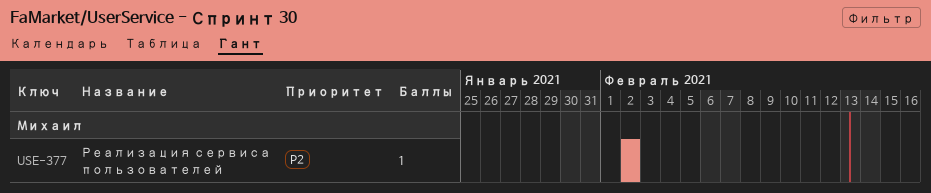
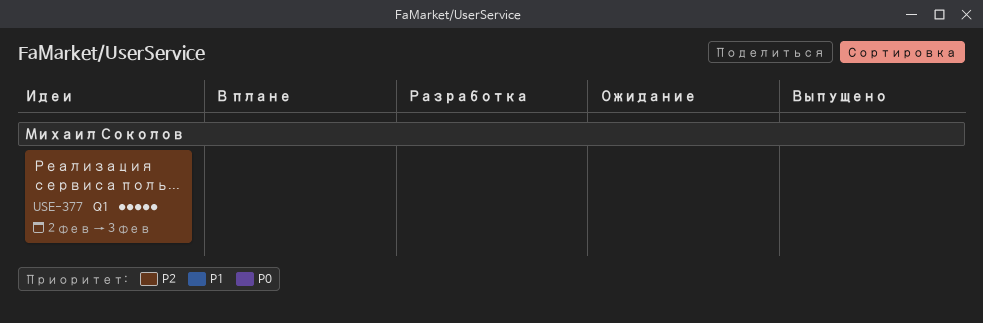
USE-377, estimate: 1 -> 5
USE-377, due: Feb 2 -> Feb 3

